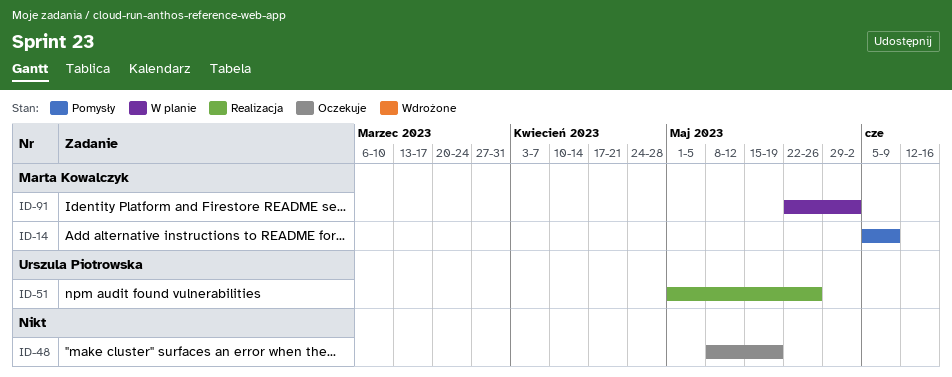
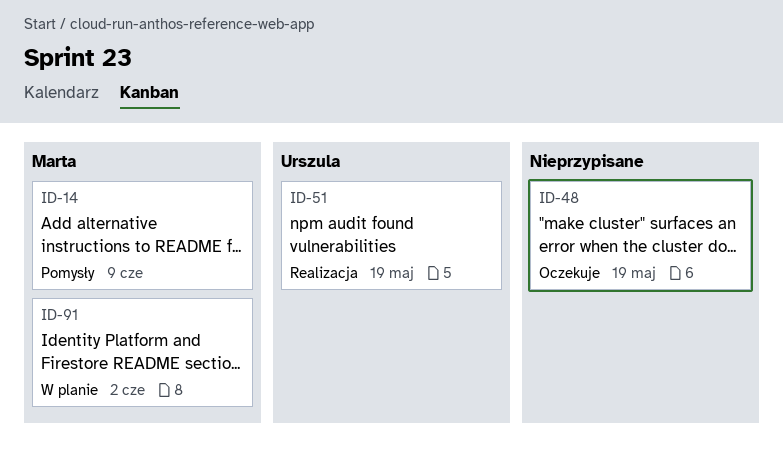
ID-51, due: May 26 -> May 19

